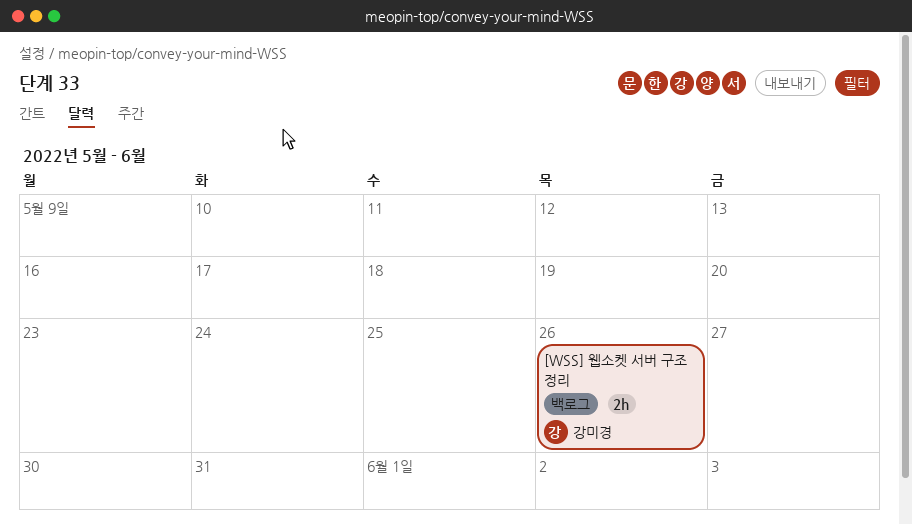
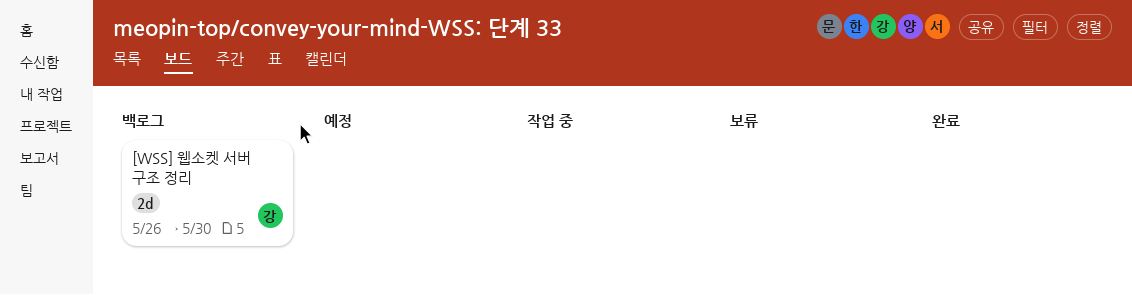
[WSS] 웹소켓 서버 구조 정리, estimate: 2h -> 2d
[WSS] 웹소켓 서버 구조 정리, due: May 26 -> May 30

